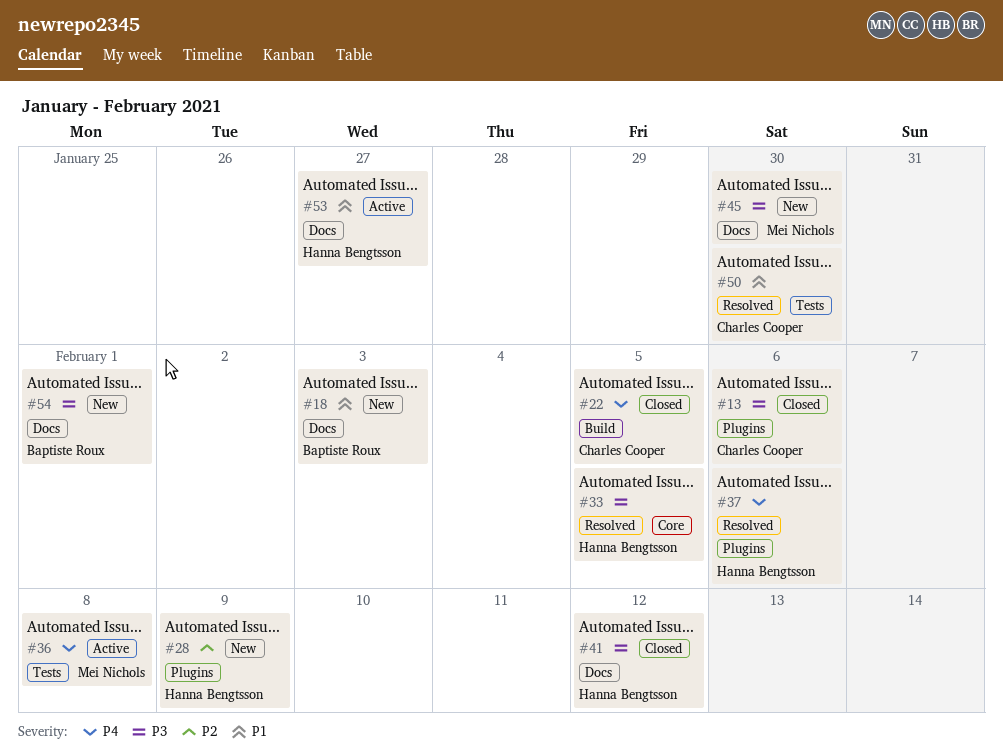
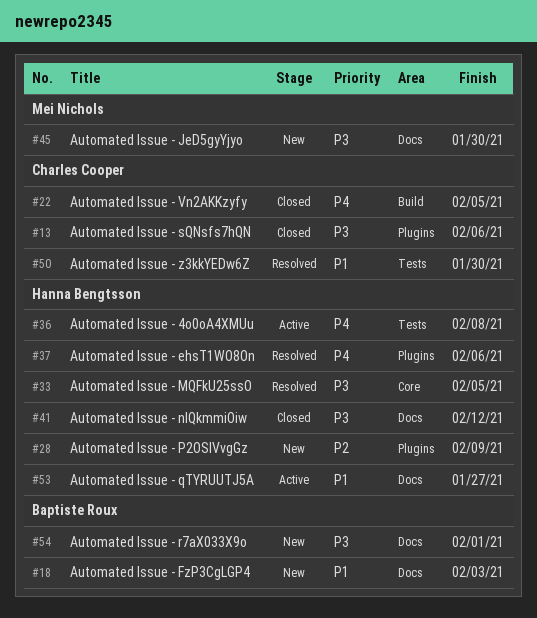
#36, owner: Mei Nichols -> Hanna Bengtsson

